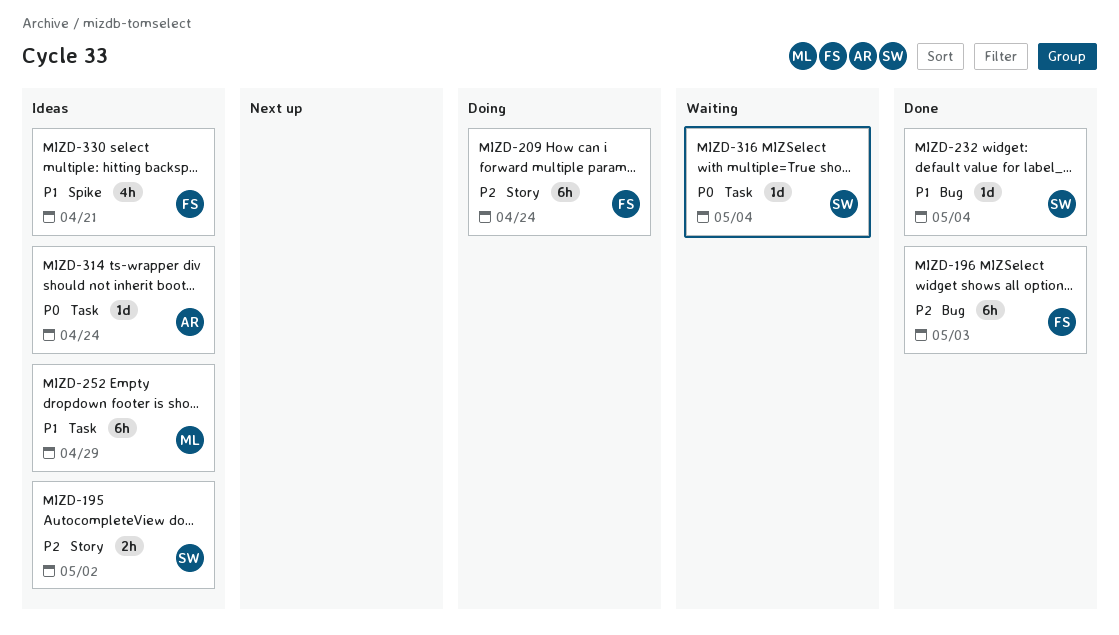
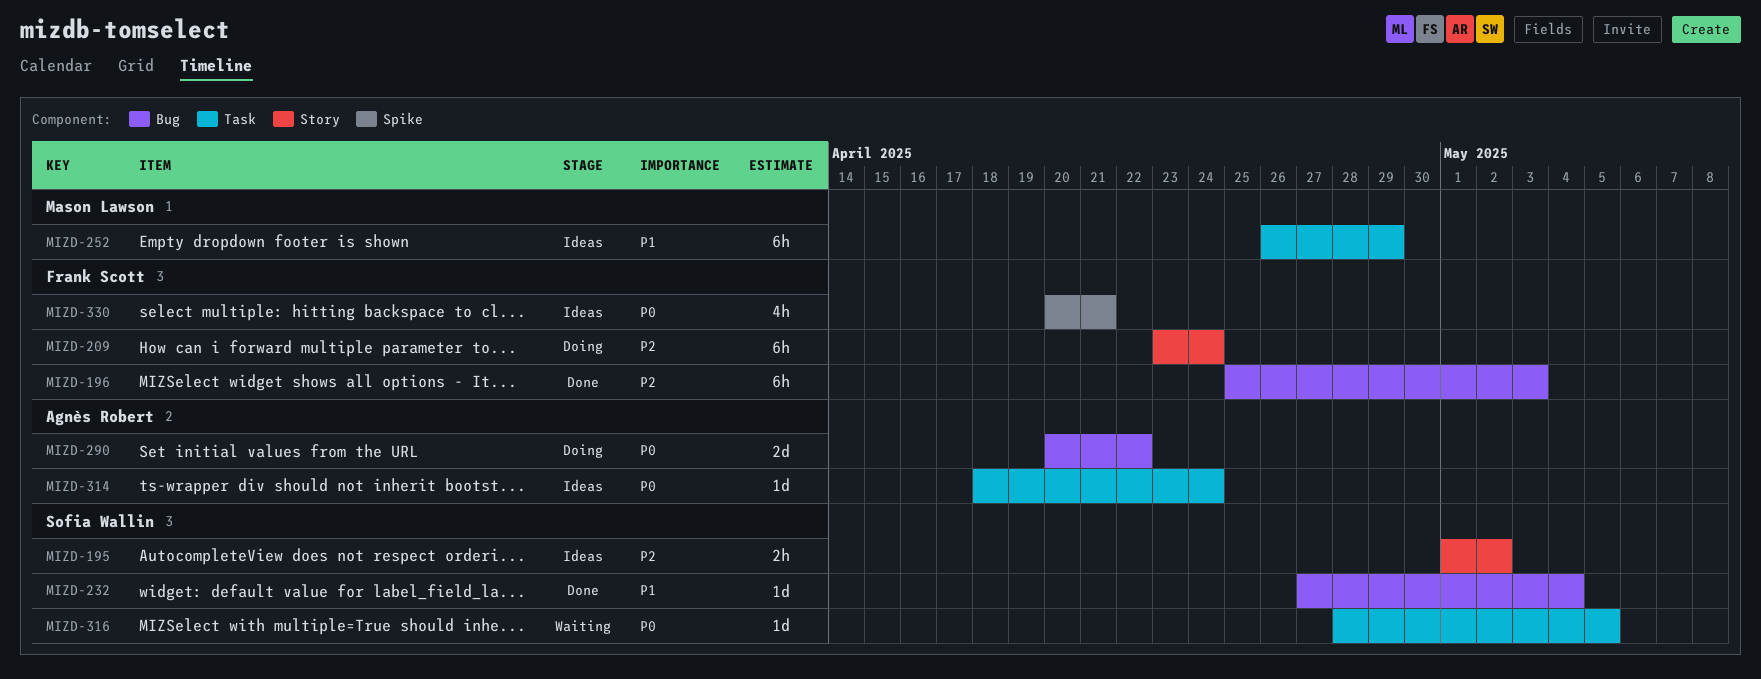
MIZD-290: none -> present
MIZD-316, due: May 4 -> May 5
MIZD-330, priority: P1 -> P0

